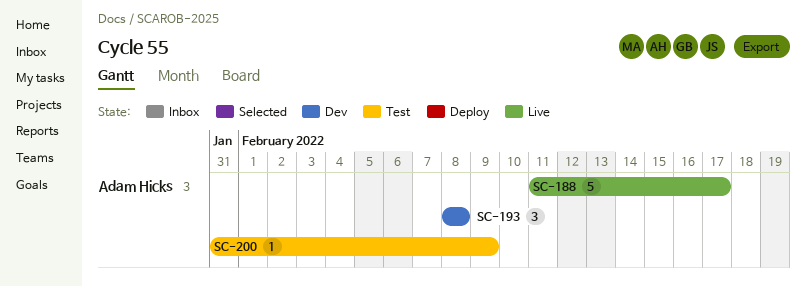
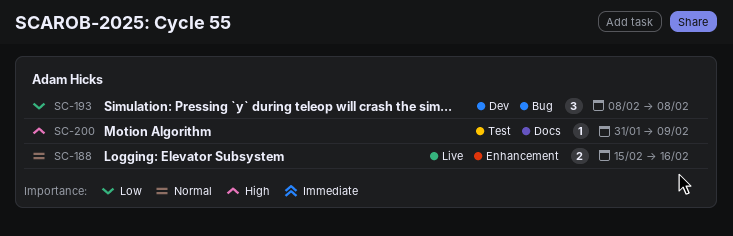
SC-188, estimate: 5 -> 2
SC-188, start: Feb 11 -> Feb 15
SC-188, due: Feb 17 -> Feb 16

